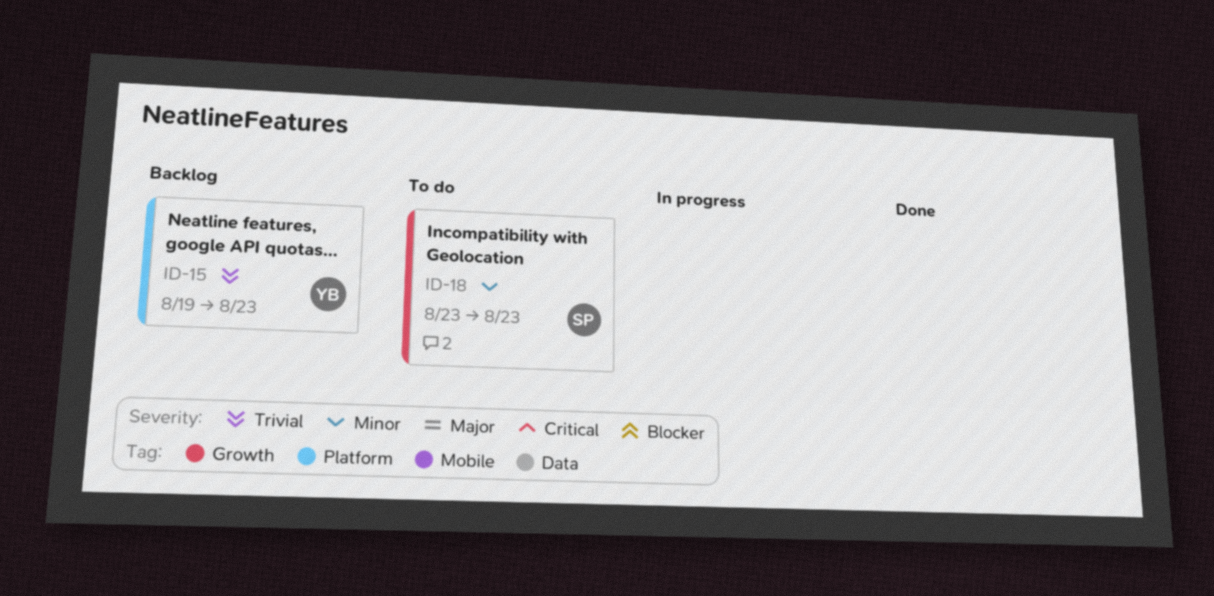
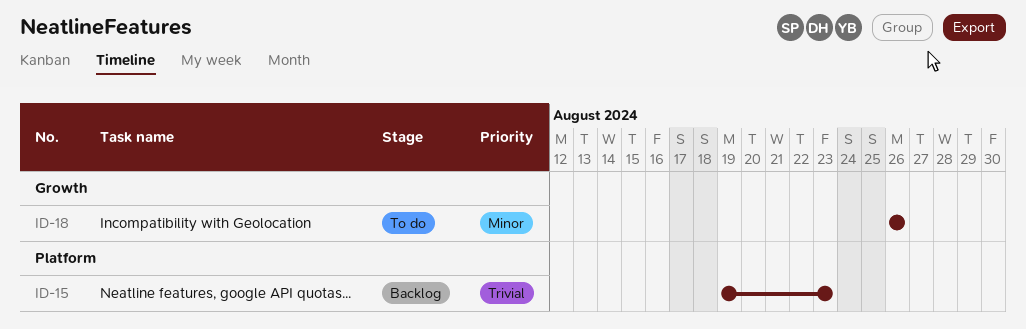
ID-18, start: Aug 23 -> Aug 26
ID-18, due: Aug 23 -> Aug 26

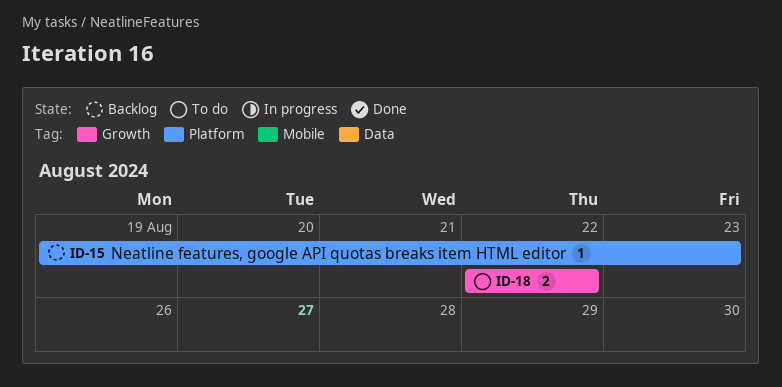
ID-18, start: Aug 26 -> Aug 22
ID-18, due: Aug 26 -> Aug 22

